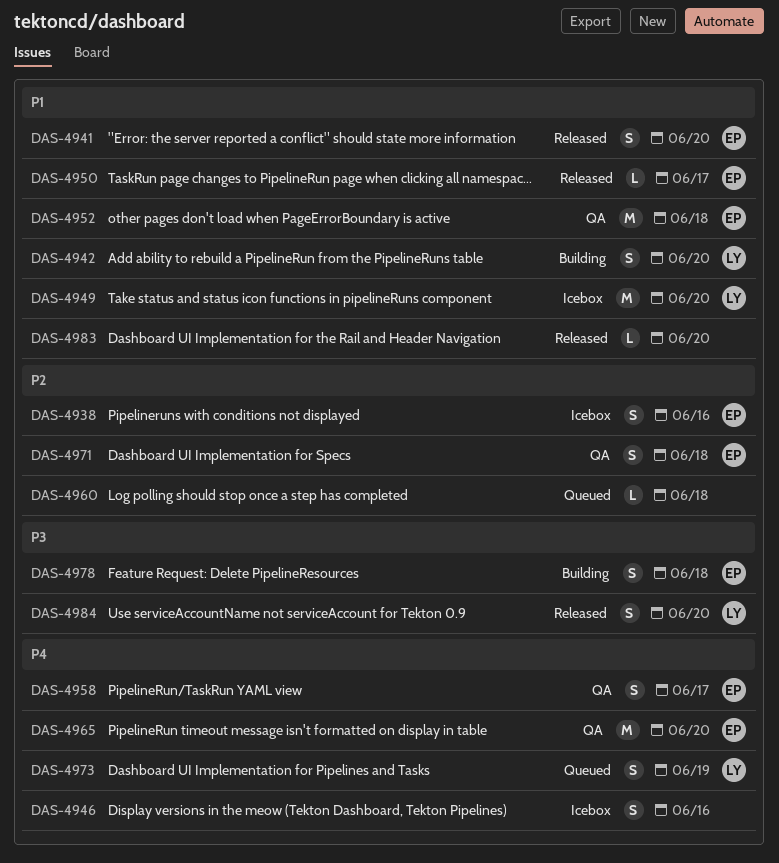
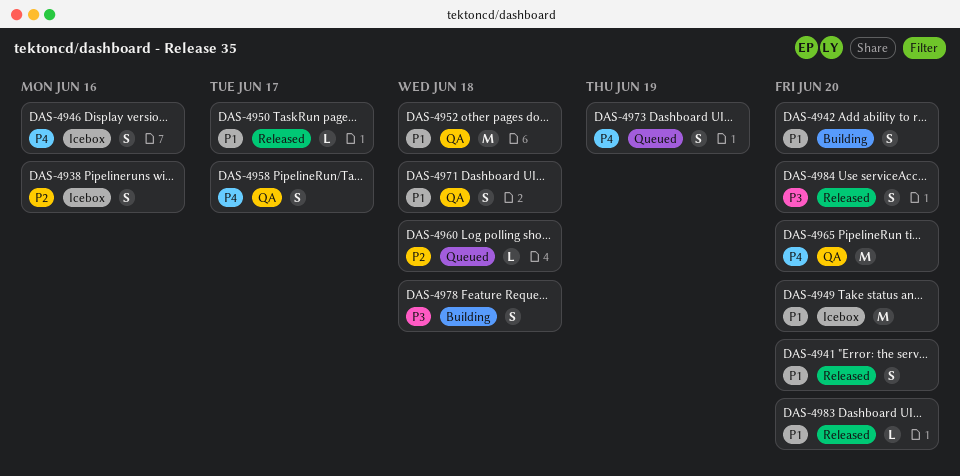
DAS-4971, priority: P2 -> P1

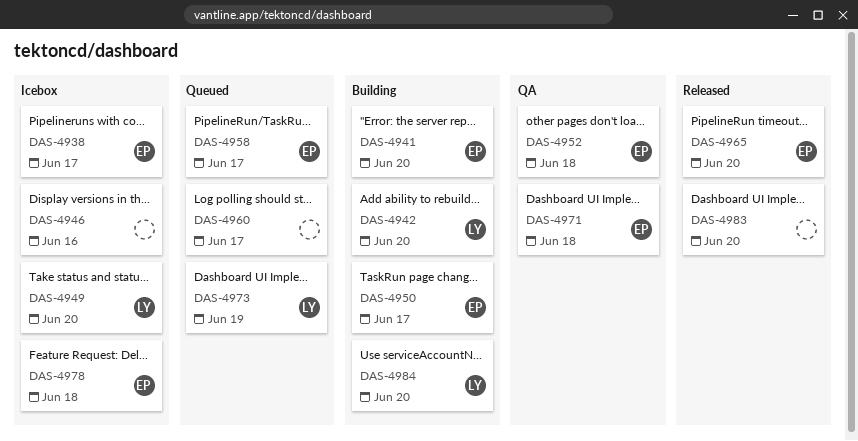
DAS-4938, due: Jun 16 -> Jun 17
DAS-4941, status: Released -> Building
DAS-4950, status: Released -> Building
DAS-4958, status: QA -> Queued
DAS-4960, due: Jun 18 -> Jun 17
DAS-4965, status: QA -> Released
DAS-4978, status: Building -> Icebox
DAS-4984, status: Released -> Building

